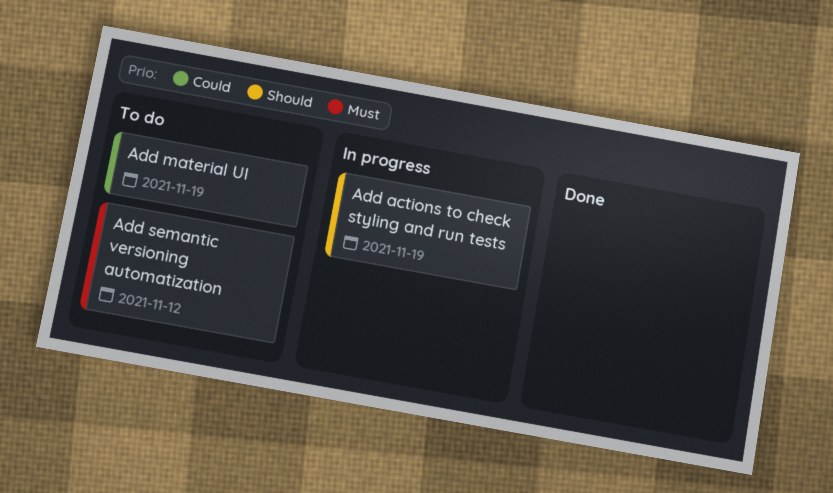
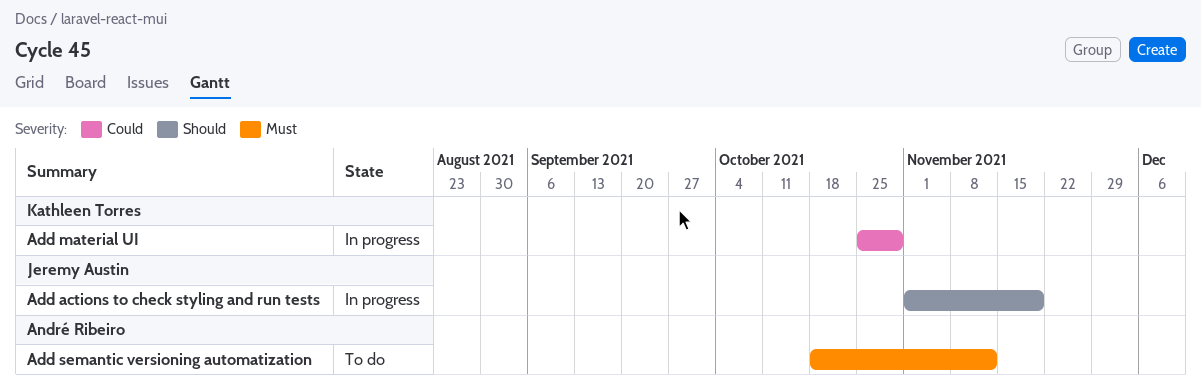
Add material UI, status: To do -> In progress
Add material UI, due: Nov 19 -> Oct 29

